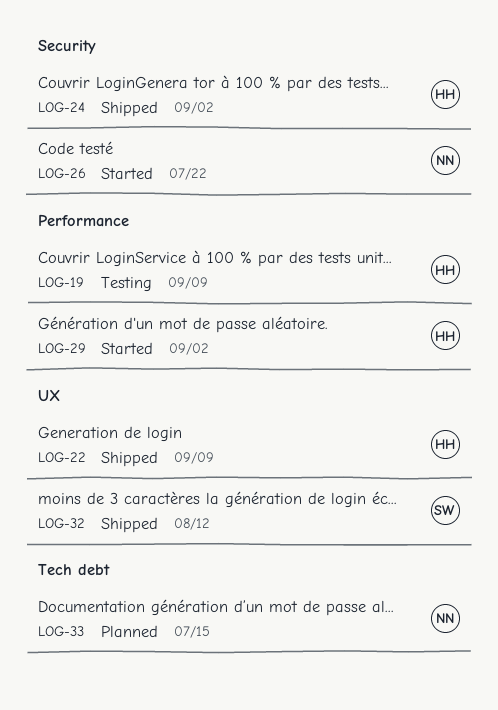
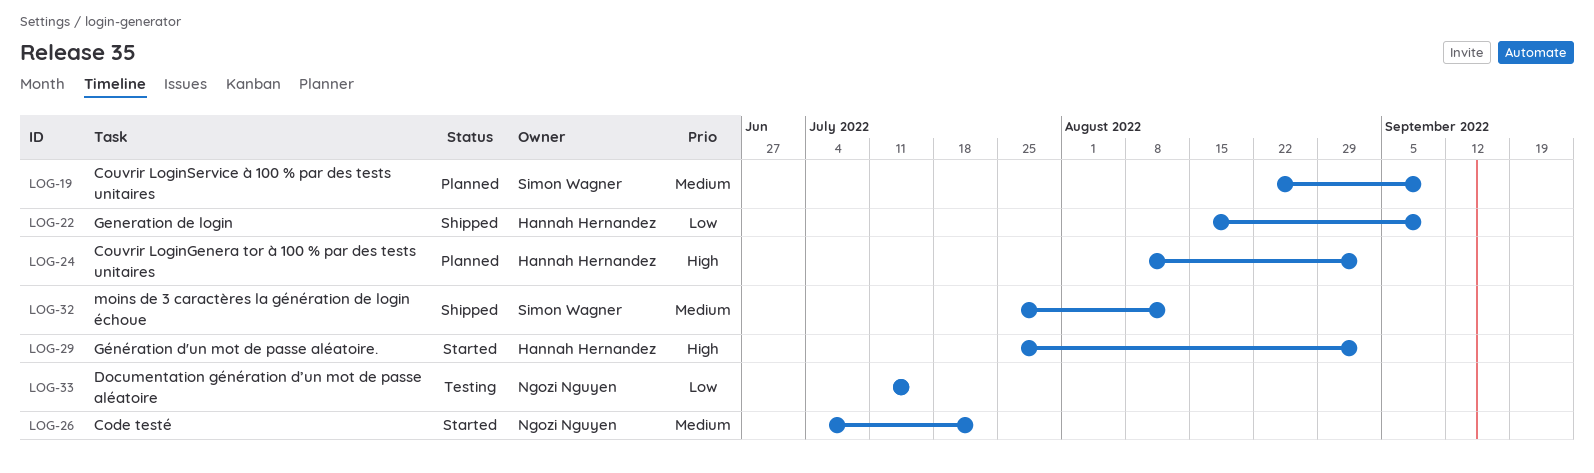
LOG-19, status: Testing -> Planned
LOG-19, owner: Hannah Hernandez -> Simon Wagner
LOG-24, status: Shipped -> Planned
LOG-33, status: Planned -> Testing

